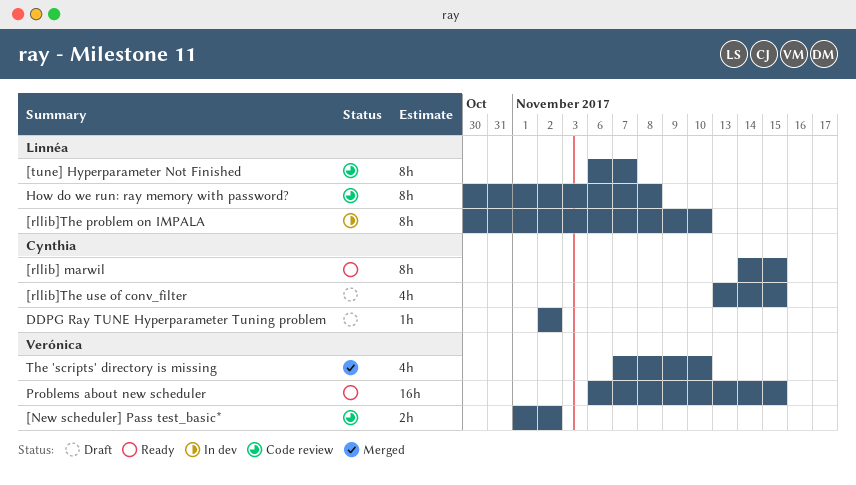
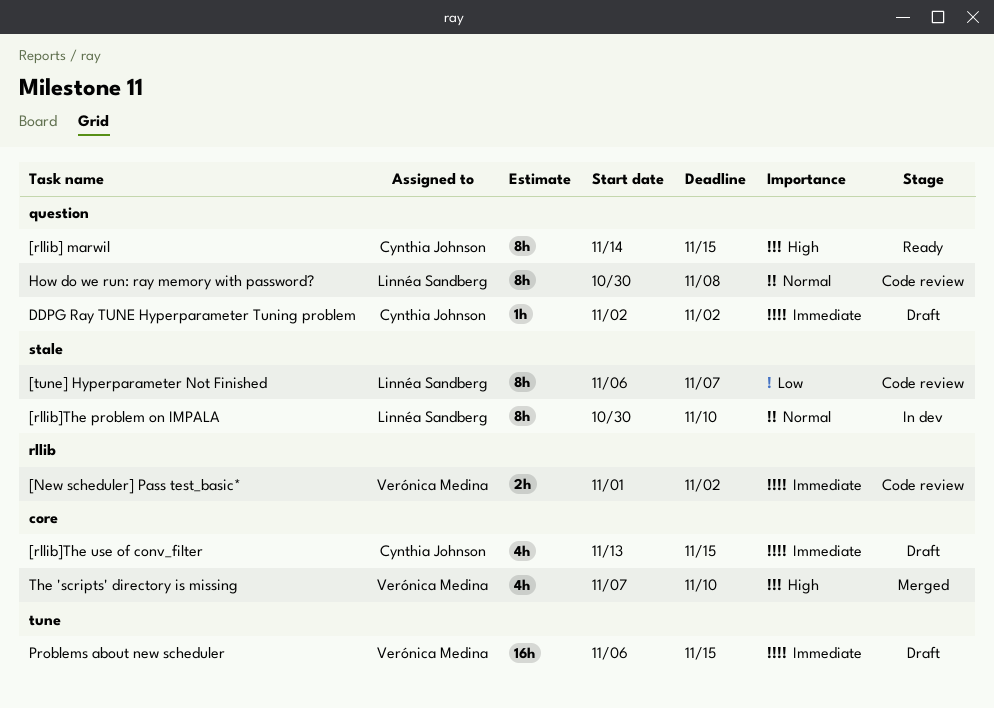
Problems about new scheduler, status: Ready -> Draft

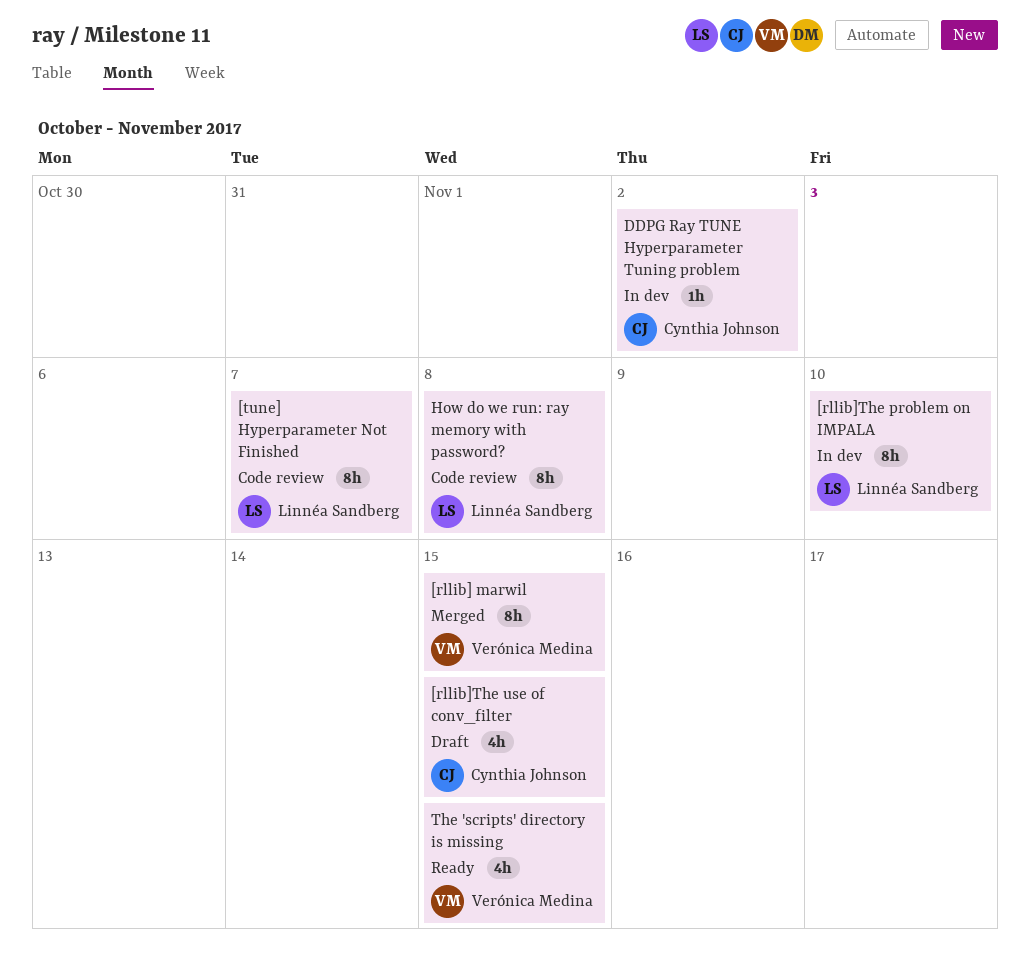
[New scheduler] Pass test_basic*: present -> none
[rllib] marwil, status: Ready -> Merged
[rllib] marwil, owner: Cynthia Johnson -> Verónica Medina
DDPG Ray TUNE Hyperparameter Tuning problem, status: Draft -> In dev
Problems about new scheduler: present -> none
The 'scripts' directory is missing, status: Merged -> Ready
The 'scripts' directory is missing, due: Nov 10 -> Nov 15

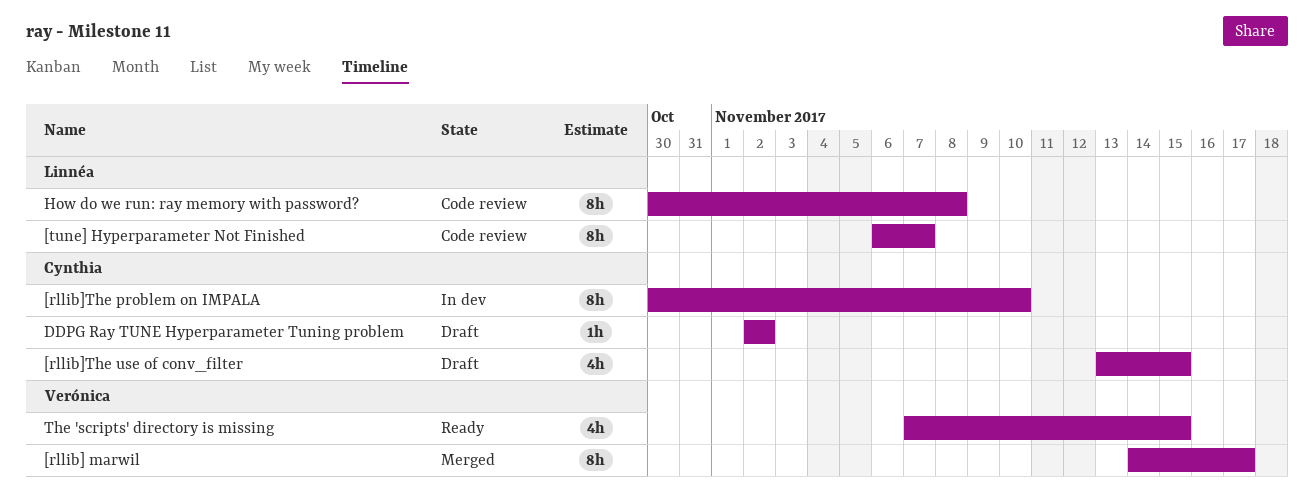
[rllib] marwil, due: Nov 15 -> Nov 17
[rllib]The problem on IMPALA, owner: Linnéa Sandberg -> Cynthia Johnson
DDPG Ray TUNE Hyperparameter Tuning problem, status: In dev -> Draft

